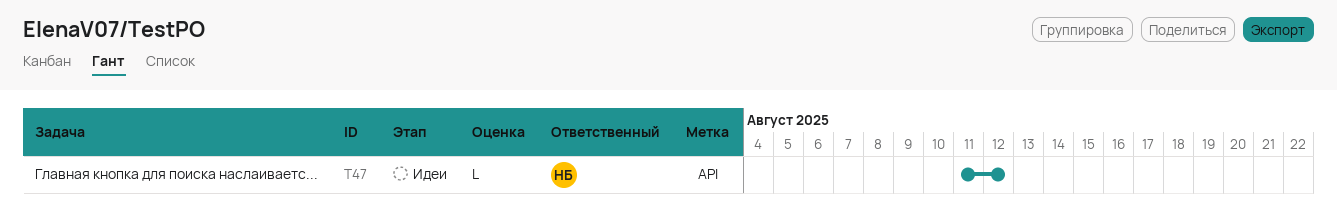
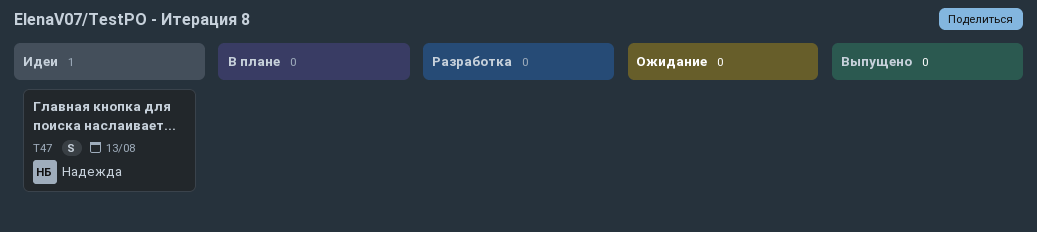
T47, estimate: L -> S
T47, due: Aug 12 -> Aug 13

